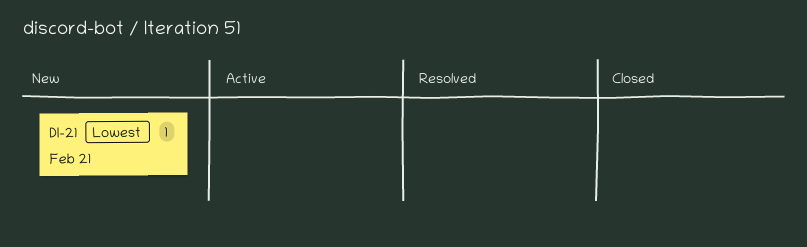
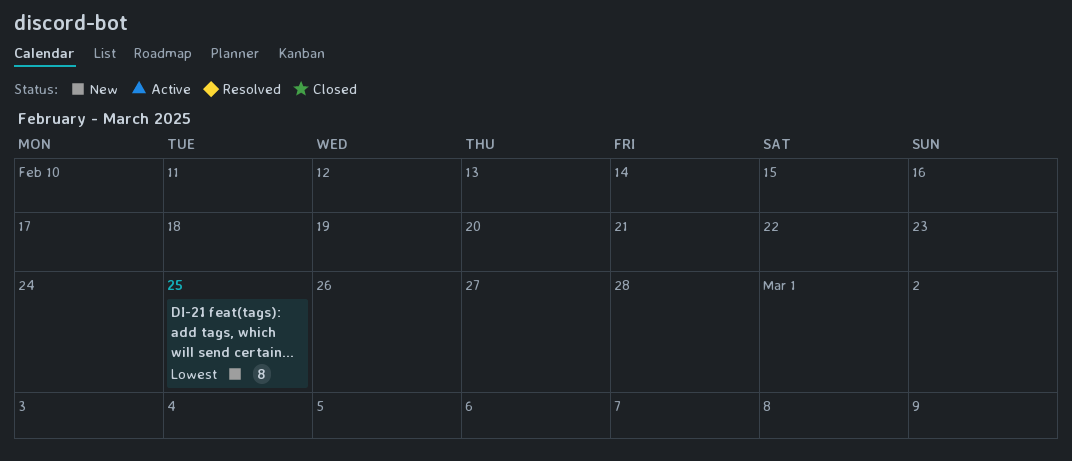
DI-21, estimate: 1 -> 8
DI-21, due: Feb 21 -> Feb 25

